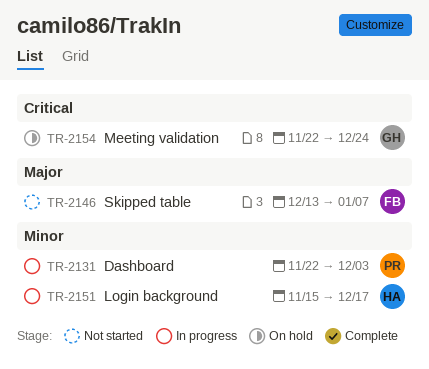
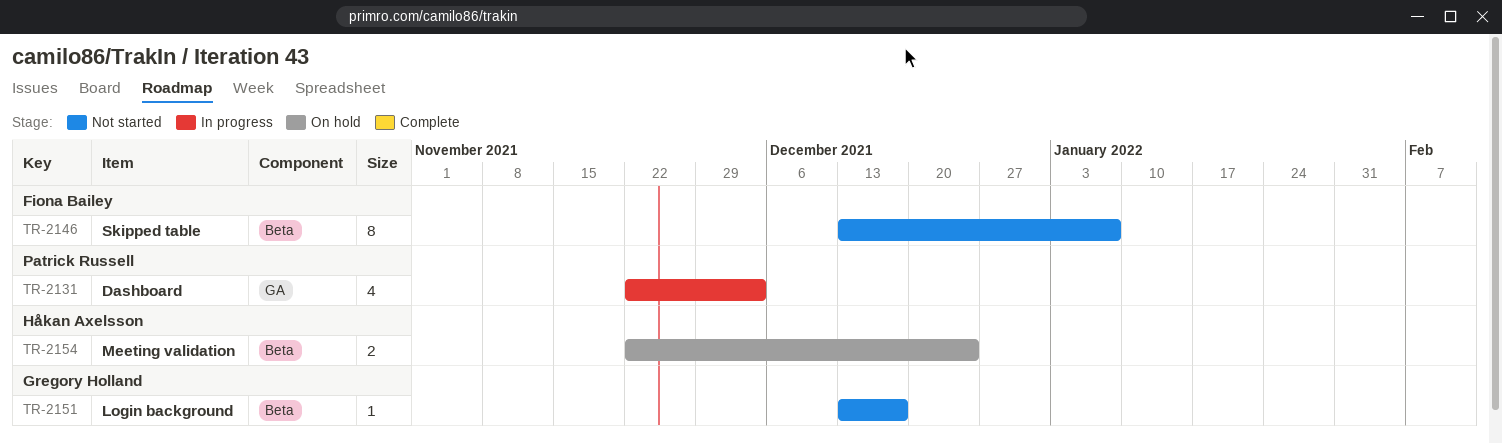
TR-2151, status: In progress -> Not started
TR-2151, owner: Håkan Axelsson -> Gregory Holland
TR-2151, start: Nov 15 -> Dec 13
TR-2154, owner: Gregory Holland -> Håkan Axelsson

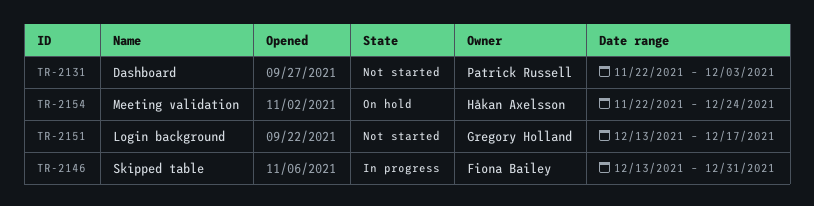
TR-2131, status: In progress -> Not started
TR-2146, status: Not started -> In progress
TR-2146, due: Jan 7 -> Dec 31

